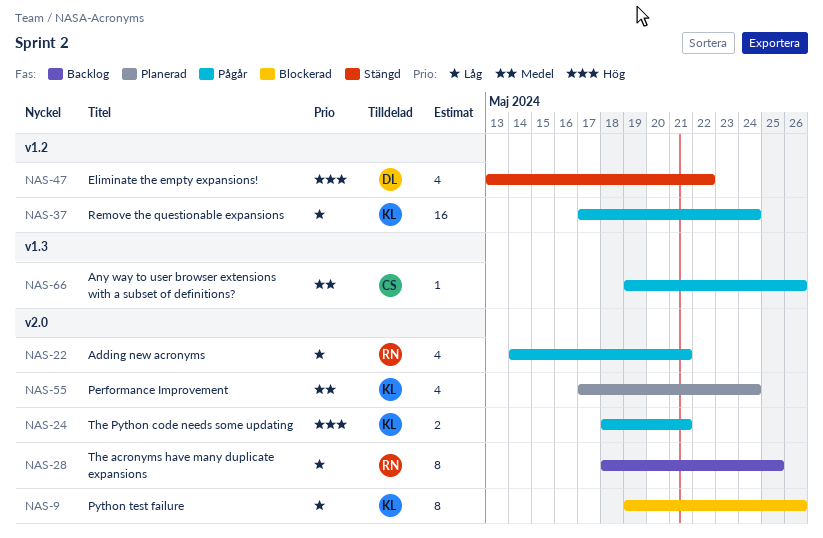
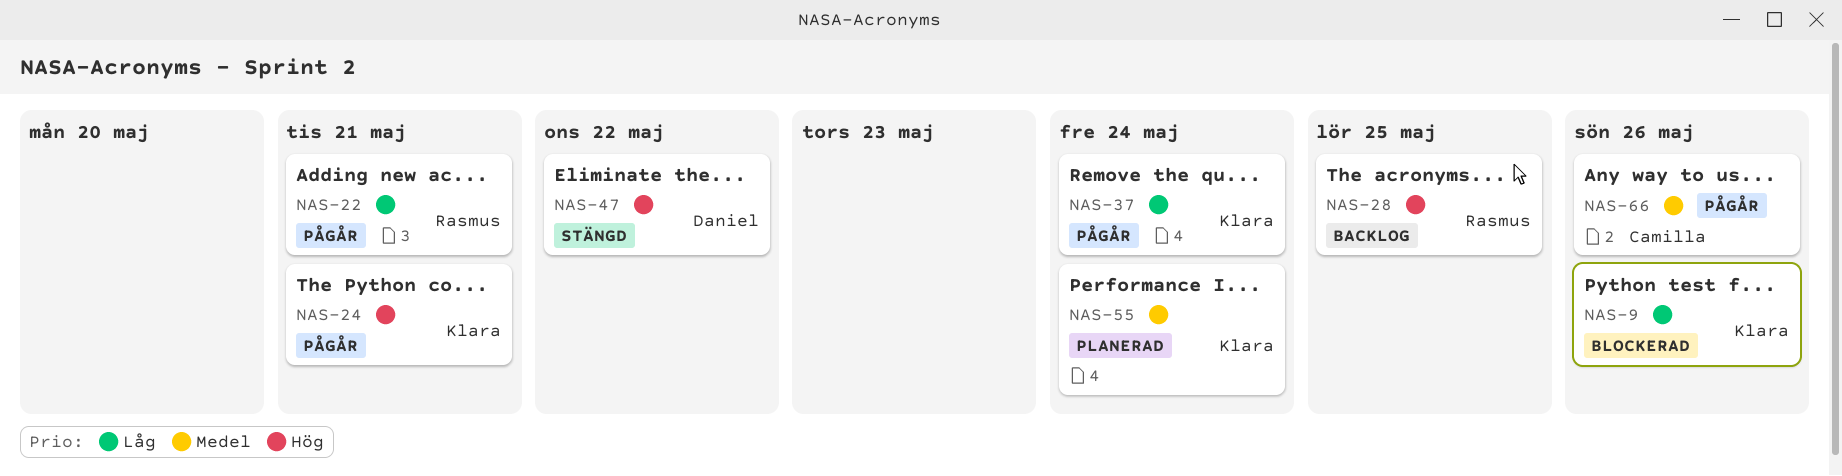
NAS-28, priority: Låg -> Hög

